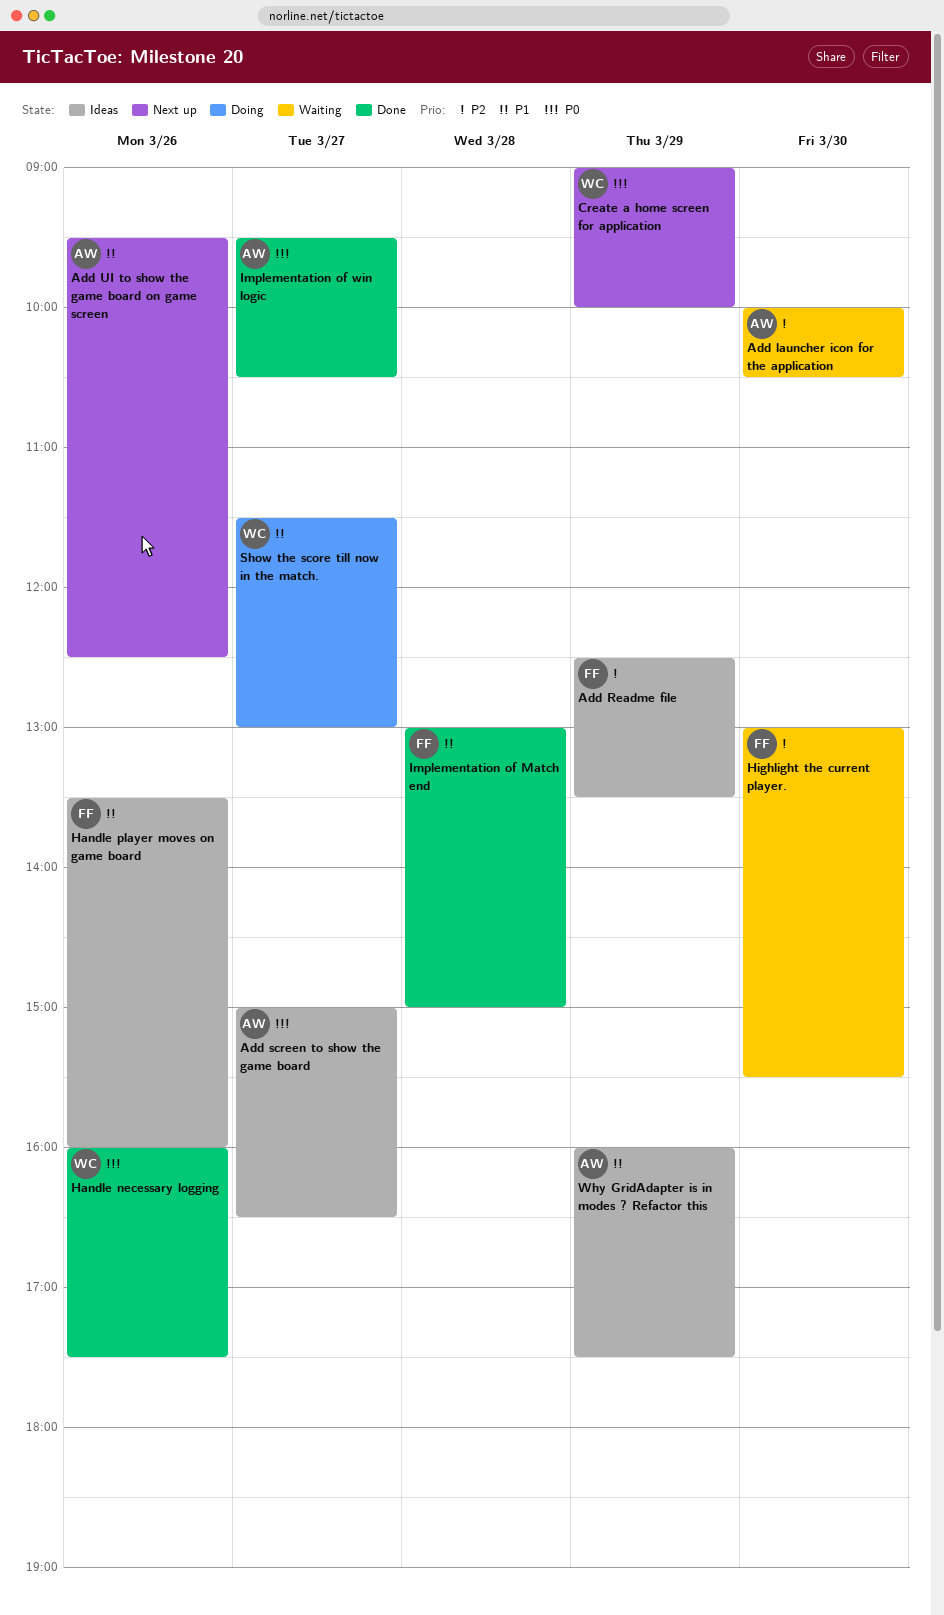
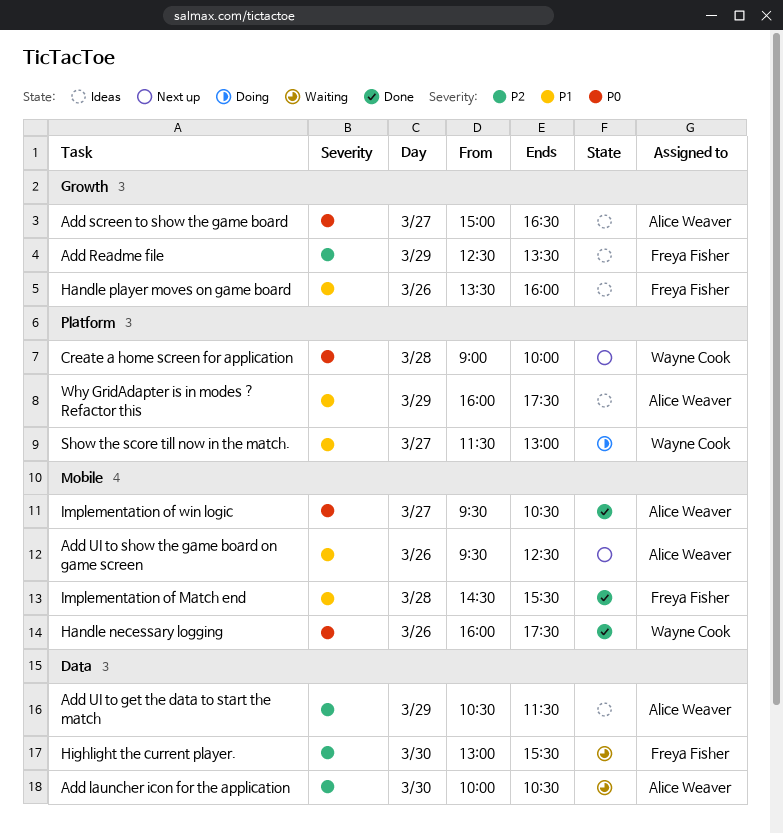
Add UI to get the data to start the match: none -> present
Create a home screen for application, day: Mar 29 -> Mar 28
Implementation of Match end, begins: 13:00 -> 14:30
Implementation of Match end, ends: 15:00 -> 15:30

